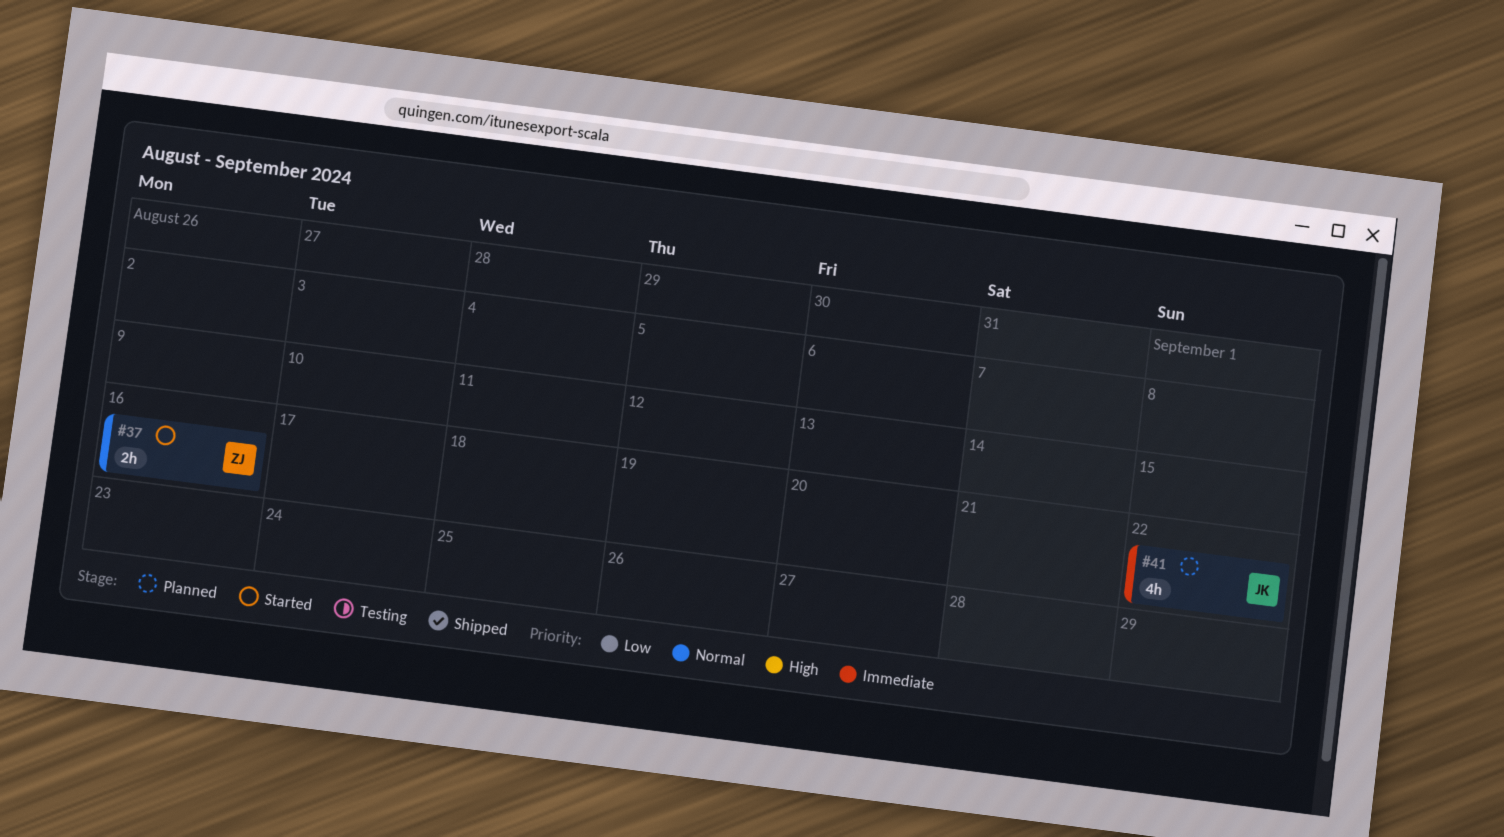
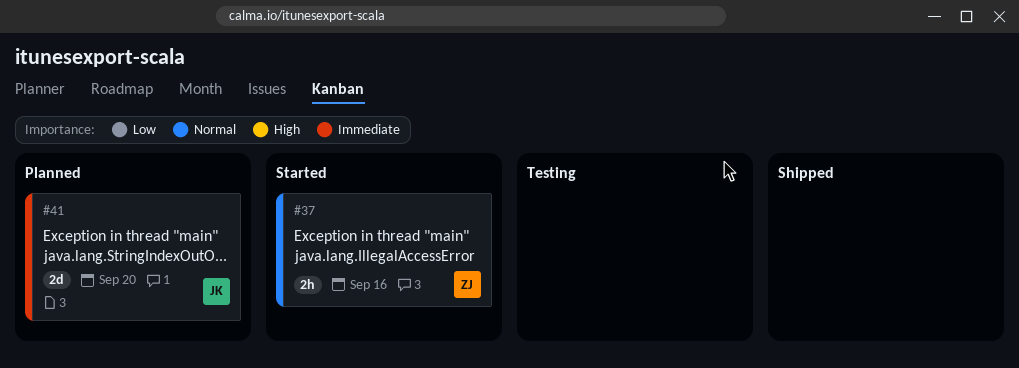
#41, estimate: 4h -> 2d
#41, due: Sep 22 -> Sep 20

